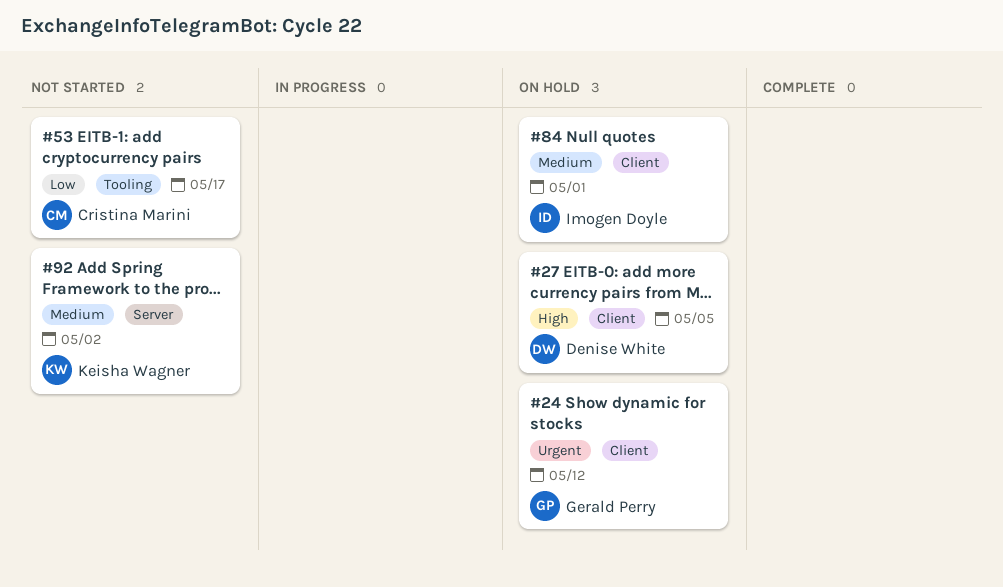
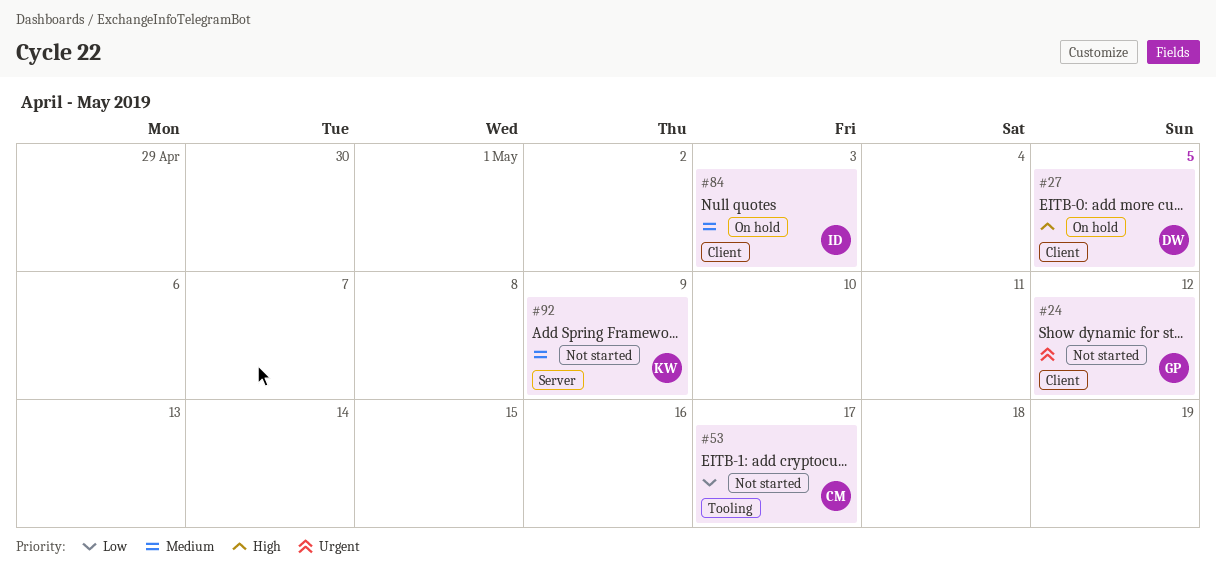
#24, status: On hold -> Not started
#84, due: May 1 -> May 3
#92, due: May 2 -> May 9

